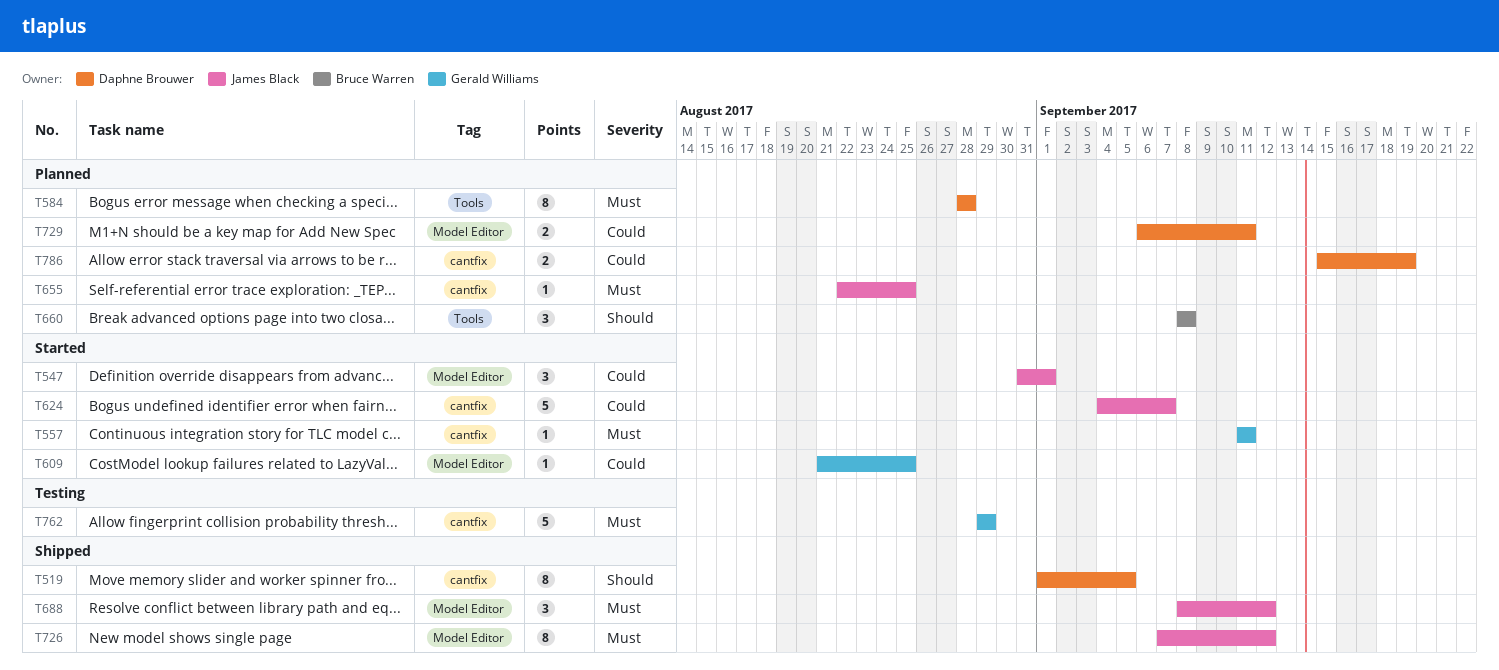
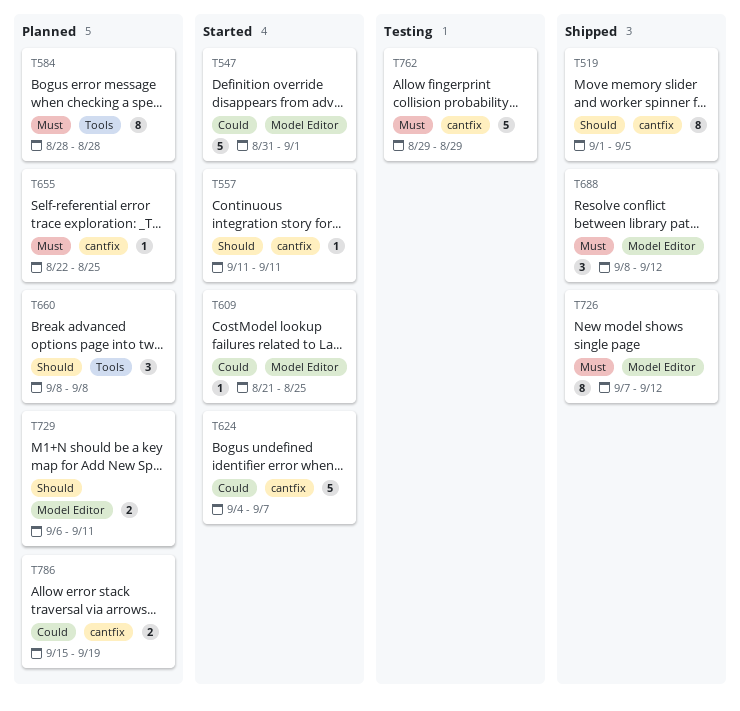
T547, estimate: 3 -> 5
T557, priority: Must -> Should
T729, priority: Could -> Should

